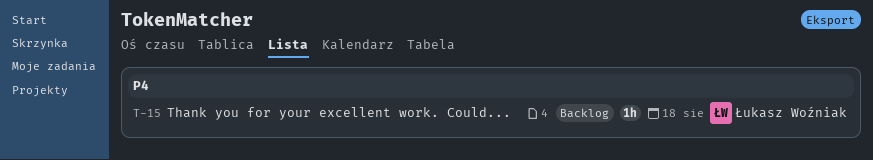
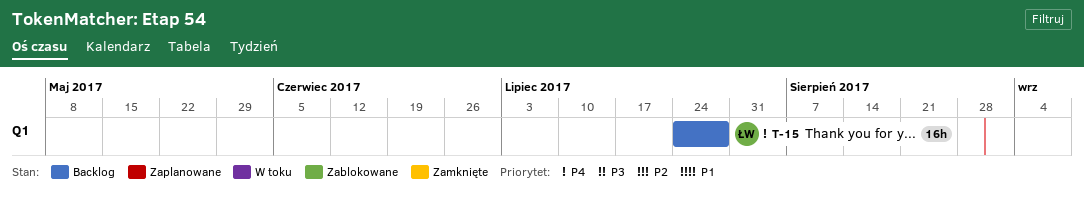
T-15, estimate: 1h -> 16h
T-15, due: Aug 18 -> Jul 28

